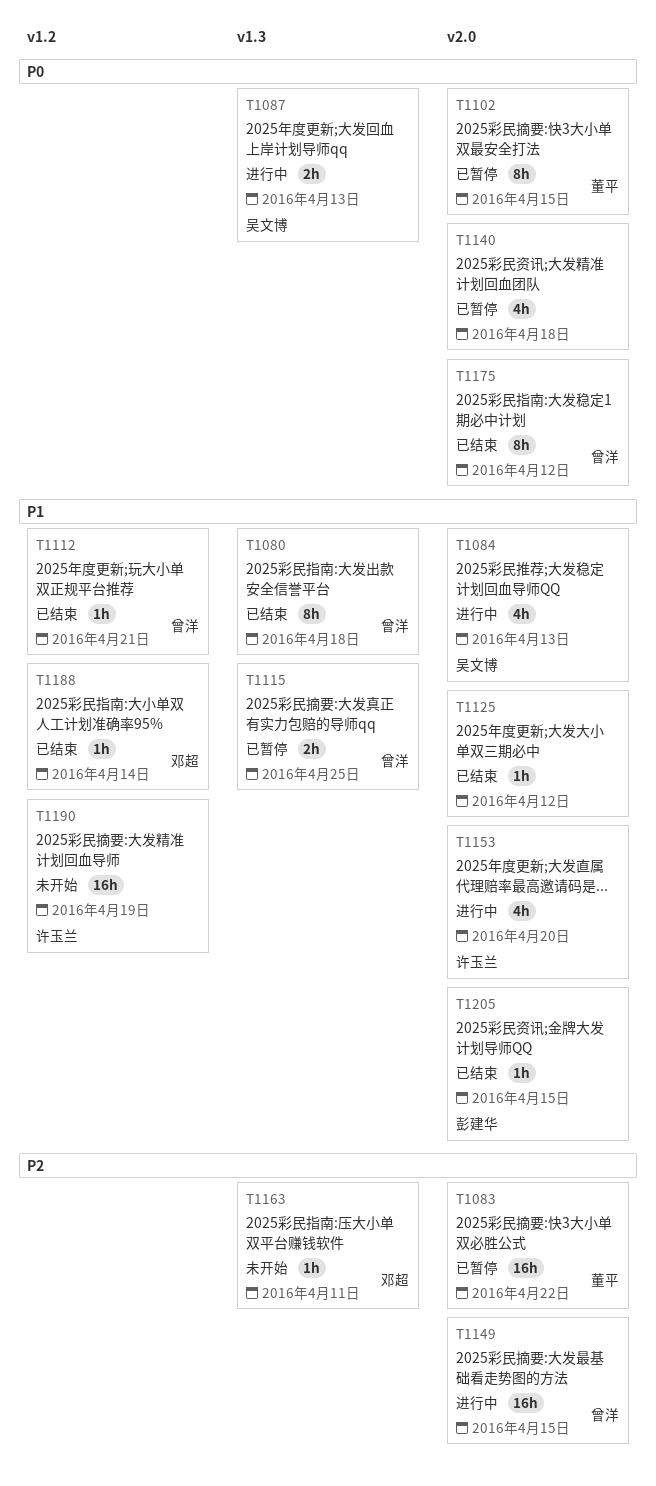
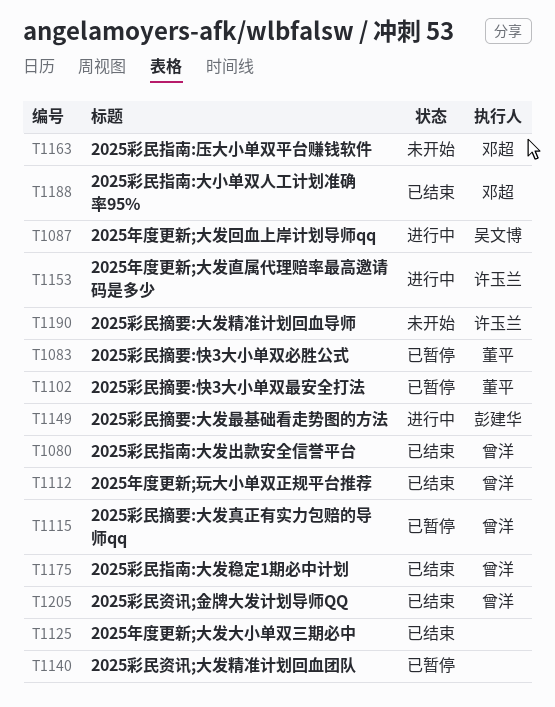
T1084: present -> none
T1149, owner: 曾洋 -> 彭建华
T1205, owner: 彭建华 -> 曾洋

